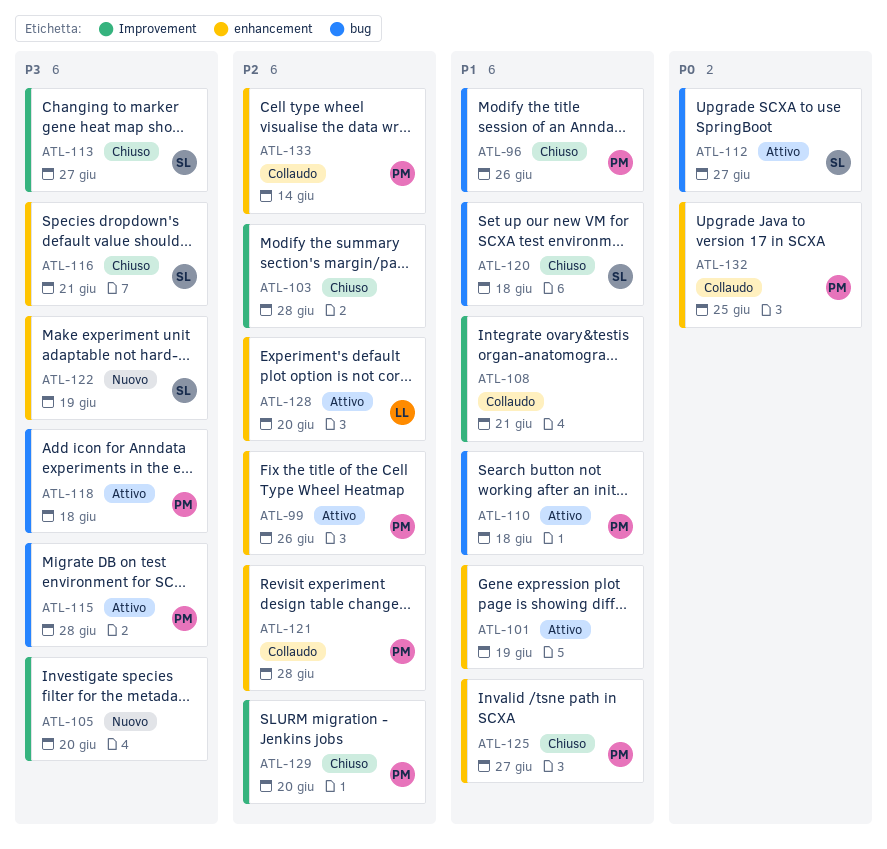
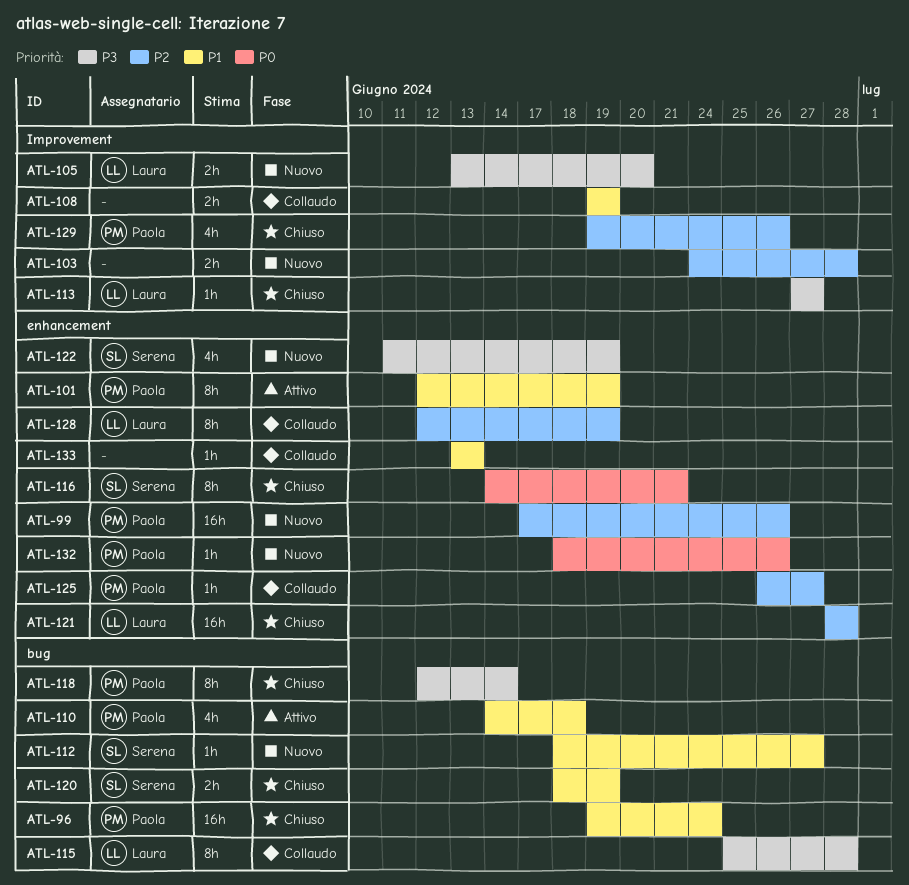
ATL-96, due: Jun 26 -> Jun 24
ATL-99, status: Attivo -> Nuovo
ATL-101, owner: none -> Paola
ATL-103, status: Chiuso -> Nuovo
ATL-105, owner: none -> Laura
ATL-108, due: Jun 21 -> Jun 19
ATL-112, status: Attivo -> Nuovo
ATL-112, priority: P0 -> P1
ATL-113, owner: Serena -> Laura
ATL-115, status: Attivo -> Collaudo
ATL-115, owner: Paola -> Laura
ATL-116, priority: P3 -> P0
ATL-118, status: Attivo -> Chiuso
ATL-118, due: Jun 18 -> Jun 14
ATL-120, due: Jun 18 -> Jun 19
ATL-121, status: Collaudo -> Chiuso
ATL-121, owner: Paola -> Laura
ATL-125, status: Chiuso -> Collaudo
ATL-125, priority: P1 -> P2
ATL-128, status: Attivo -> Collaudo
ATL-128, due: Jun 20 -> Jun 19
ATL-129, due: Jun 20 -> Jun 26
ATL-132, status: Collaudo -> Nuovo
ATL-132, due: Jun 25 -> Jun 26
ATL-133, owner: Paola -> none
ATL-133, priority: P2 -> P1
ATL-133, due: Jun 14 -> Jun 13

